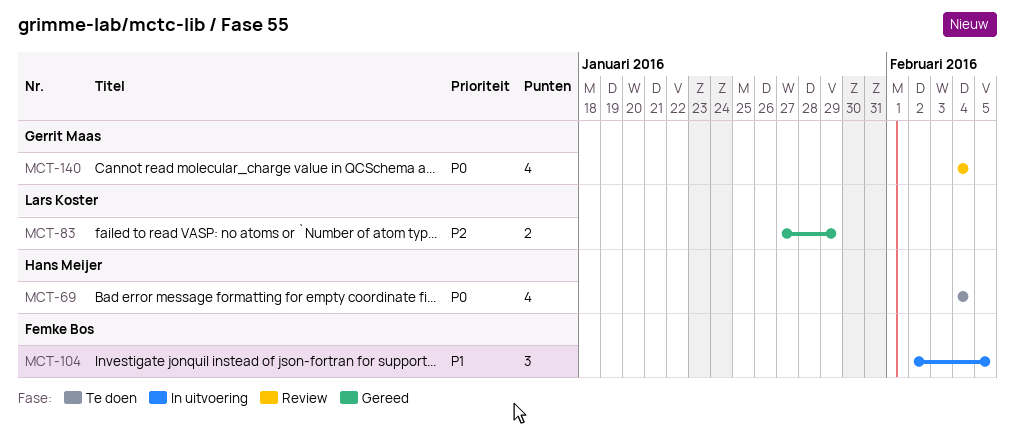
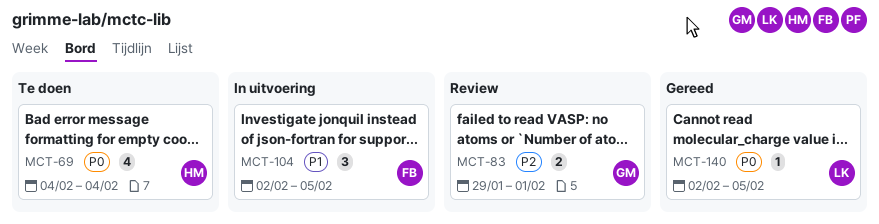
MCT-83, status: Gereed -> Review
MCT-83, owner: Lars Koster -> Gerrit Maas
MCT-83, start: Jan 27 -> Jan 29
MCT-83, due: Jan 29 -> Feb 1
MCT-140, status: Review -> Gereed
MCT-140, owner: Gerrit Maas -> Lars Koster
MCT-140, estimate: 4 -> 1
MCT-140, start: Feb 4 -> Feb 2
MCT-140, due: Feb 4 -> Feb 5

